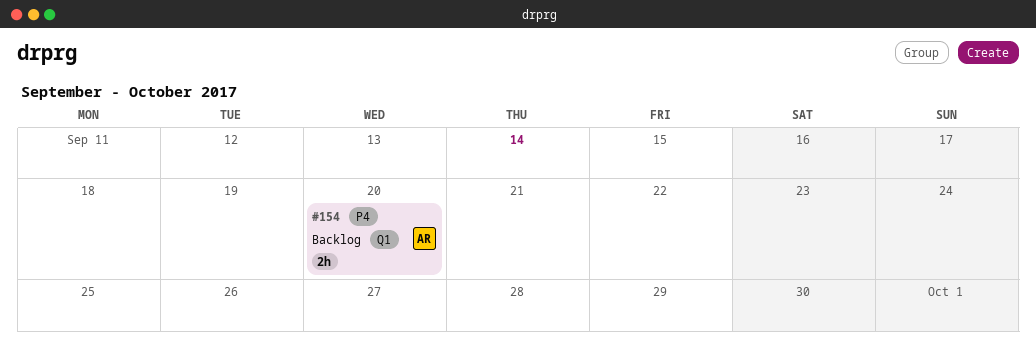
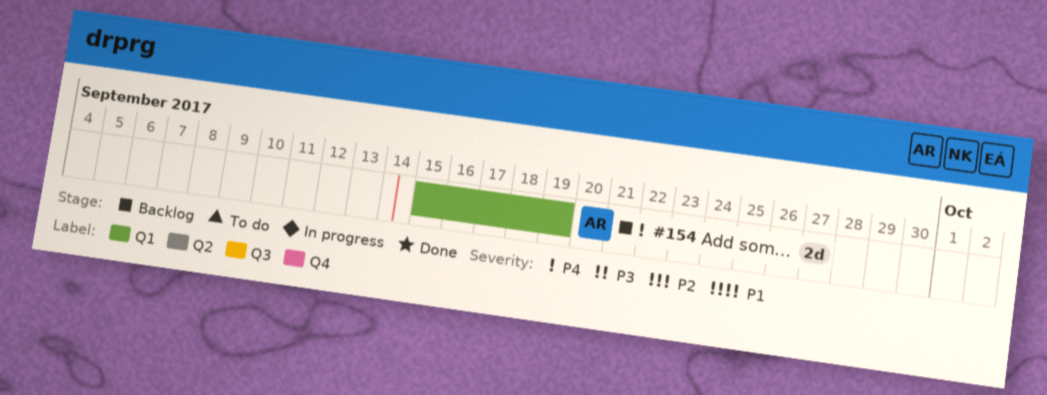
#154, estimate: 2h -> 2d
#154, due: Sep 20 -> Sep 19

